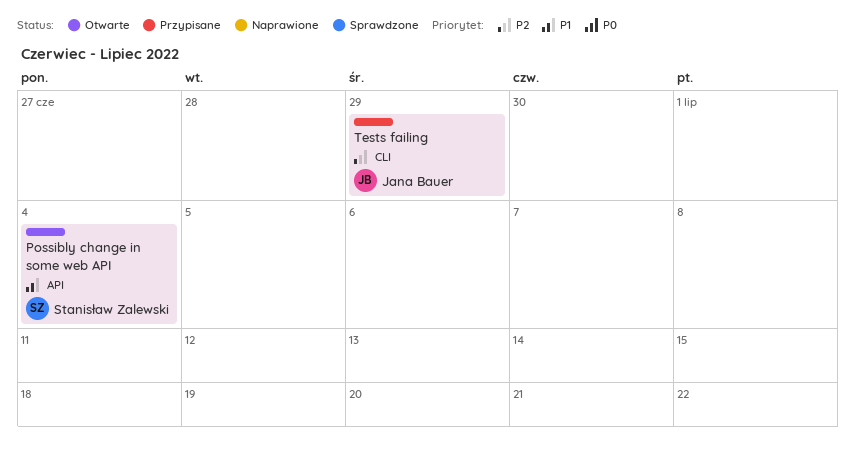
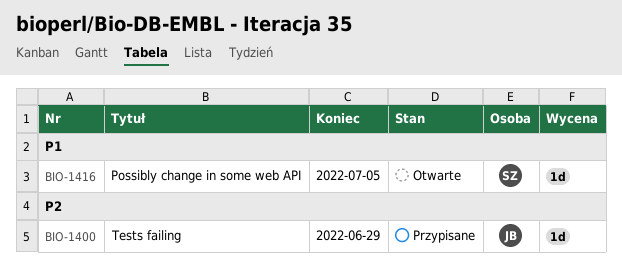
Possibly change in some web API, due: Jul 4 -> Jul 5

